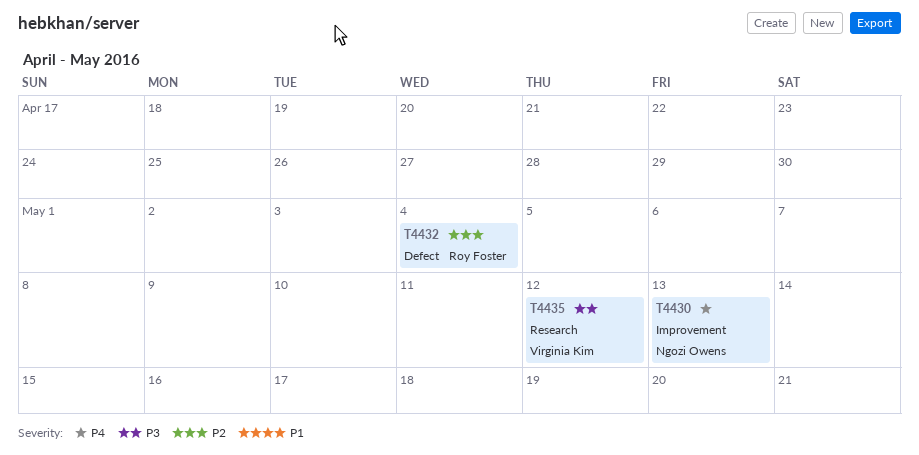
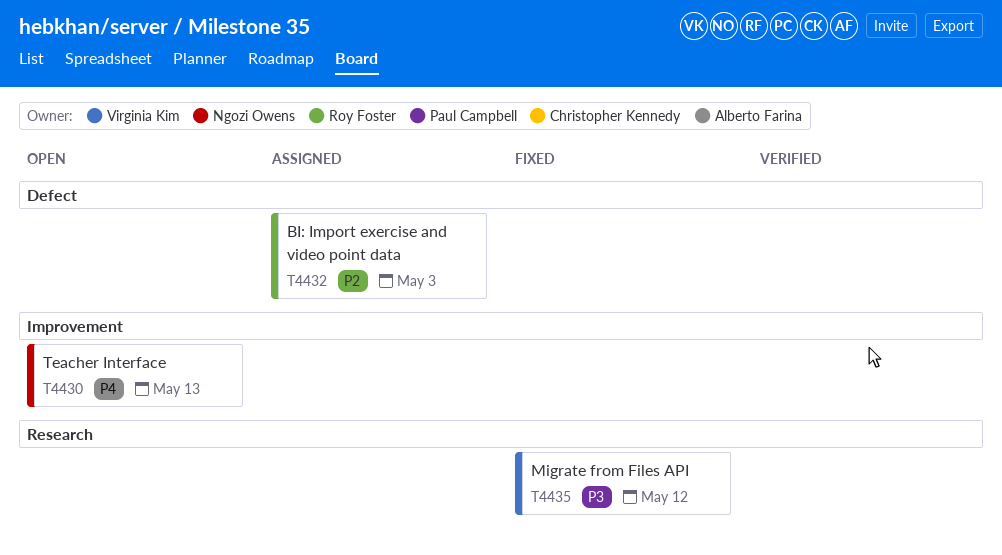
T4432, due: May 4 -> May 3

